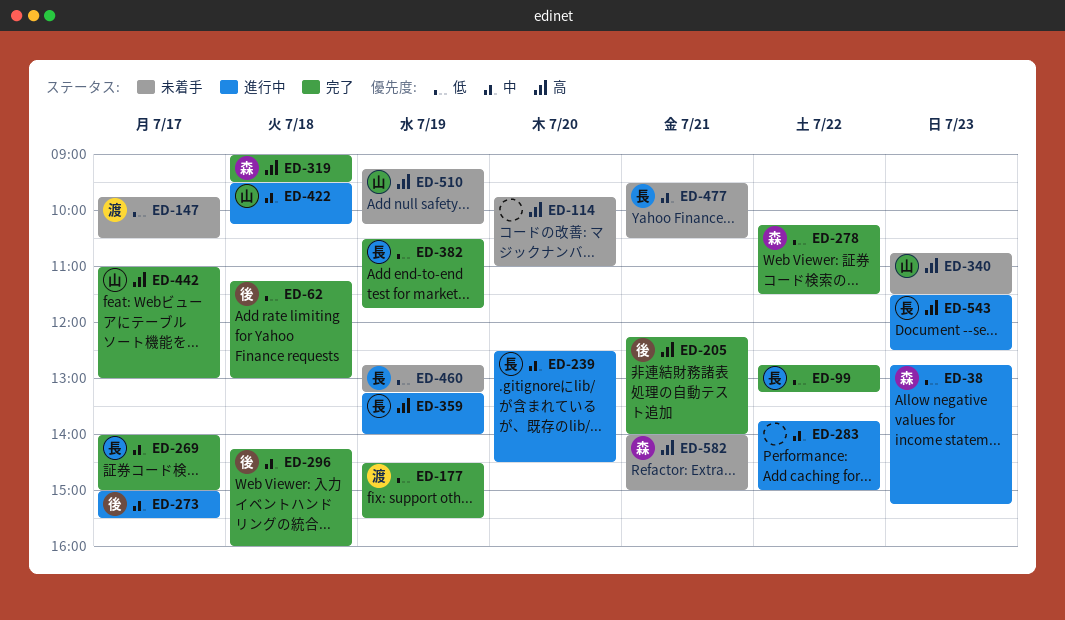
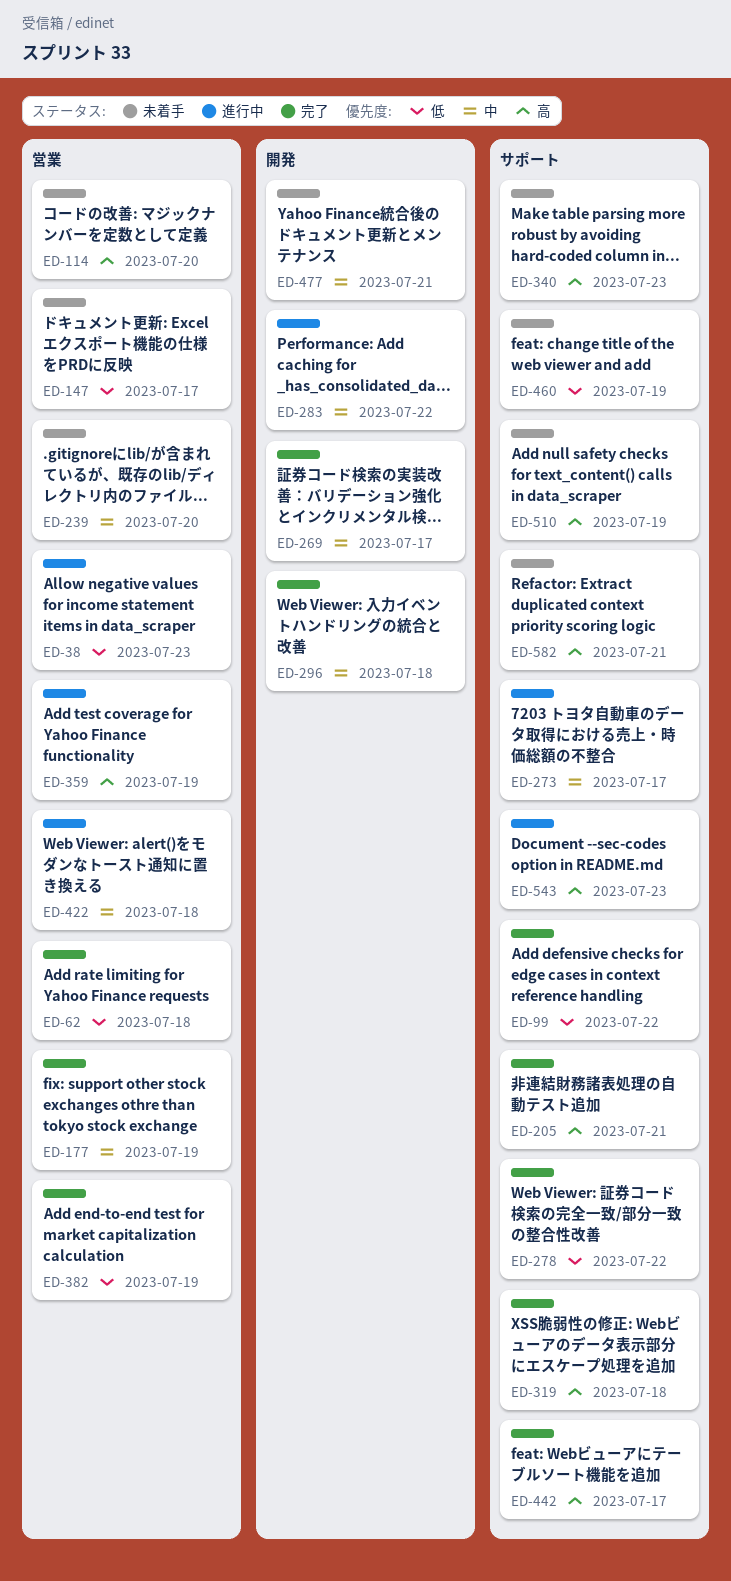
ED-177, priority: 低 -> 中
ED-239, status: 進行中 -> 未着手

